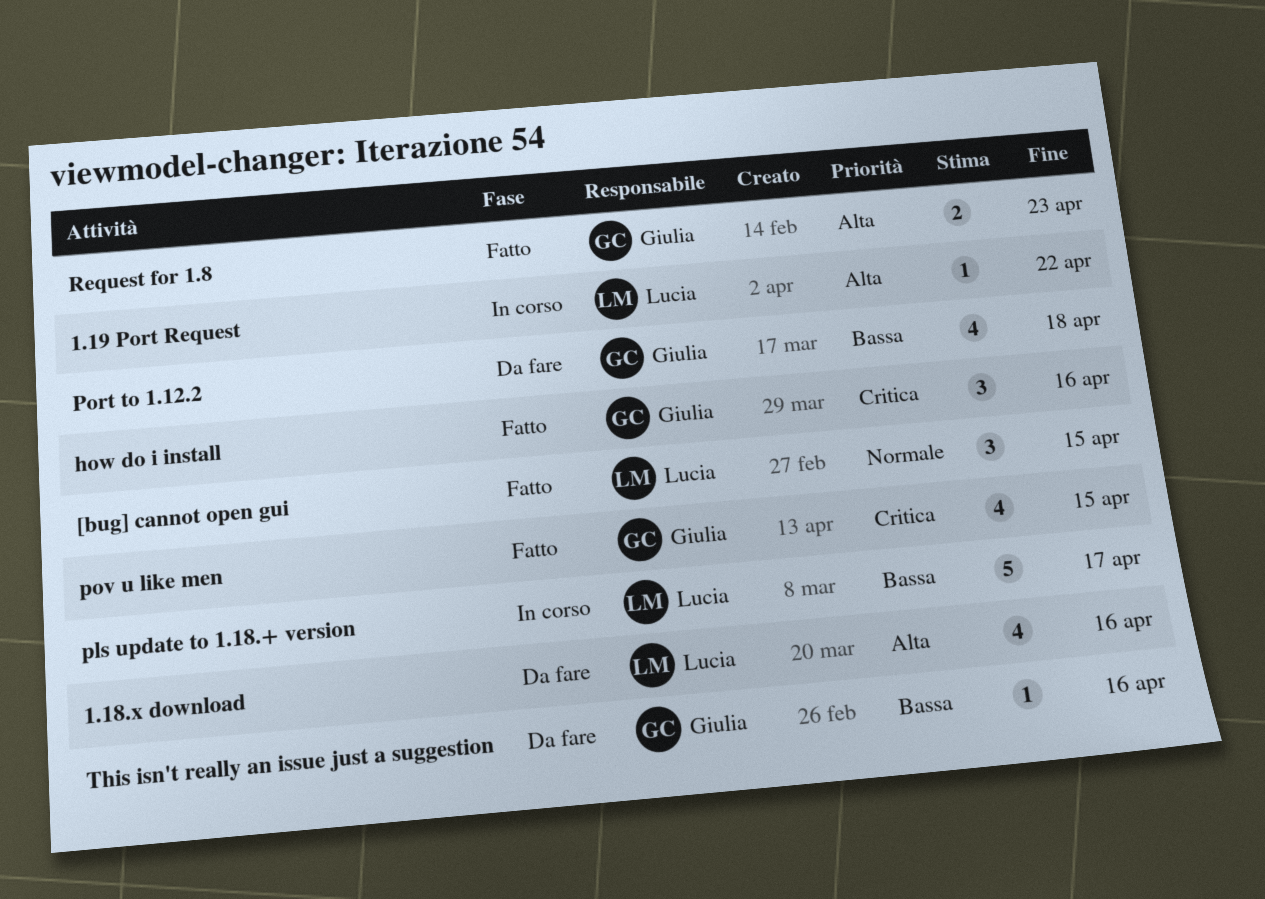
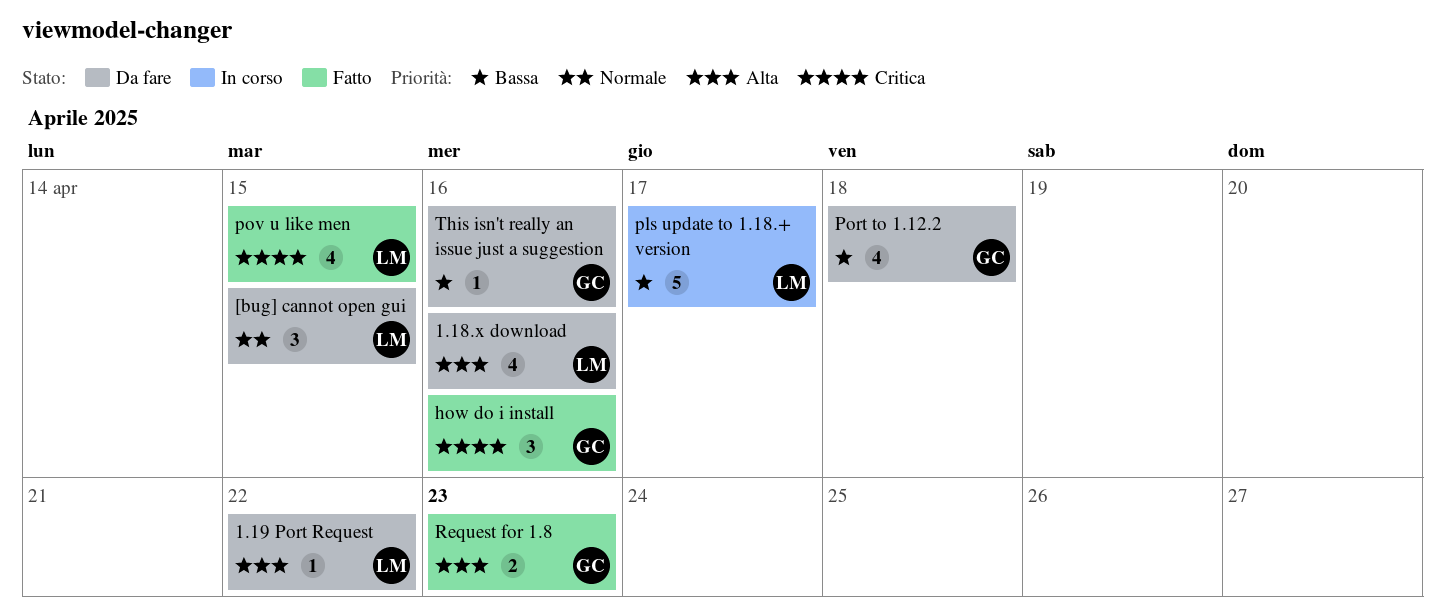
1.19 Port Request, status: In corso -> Da fare
[bug] cannot open gui, status: Fatto -> Da fare
pov u like men, owner: Giulia -> Lucia

